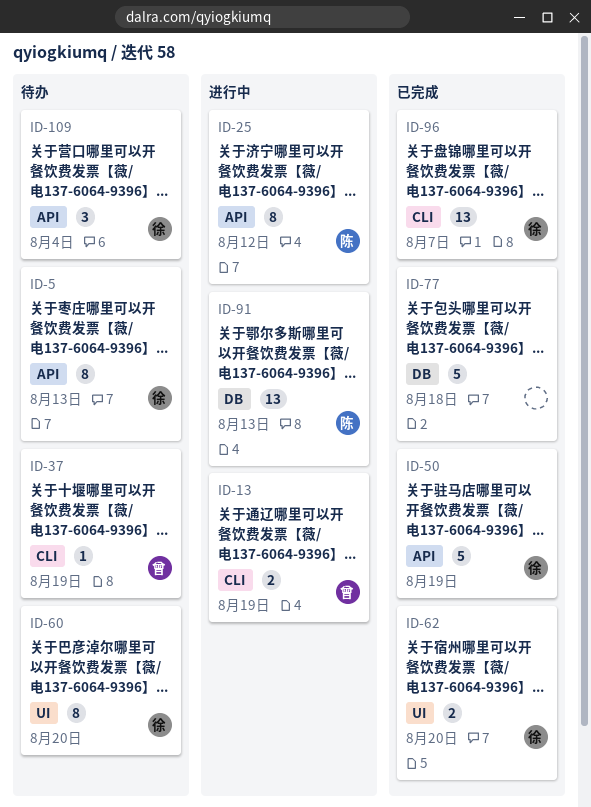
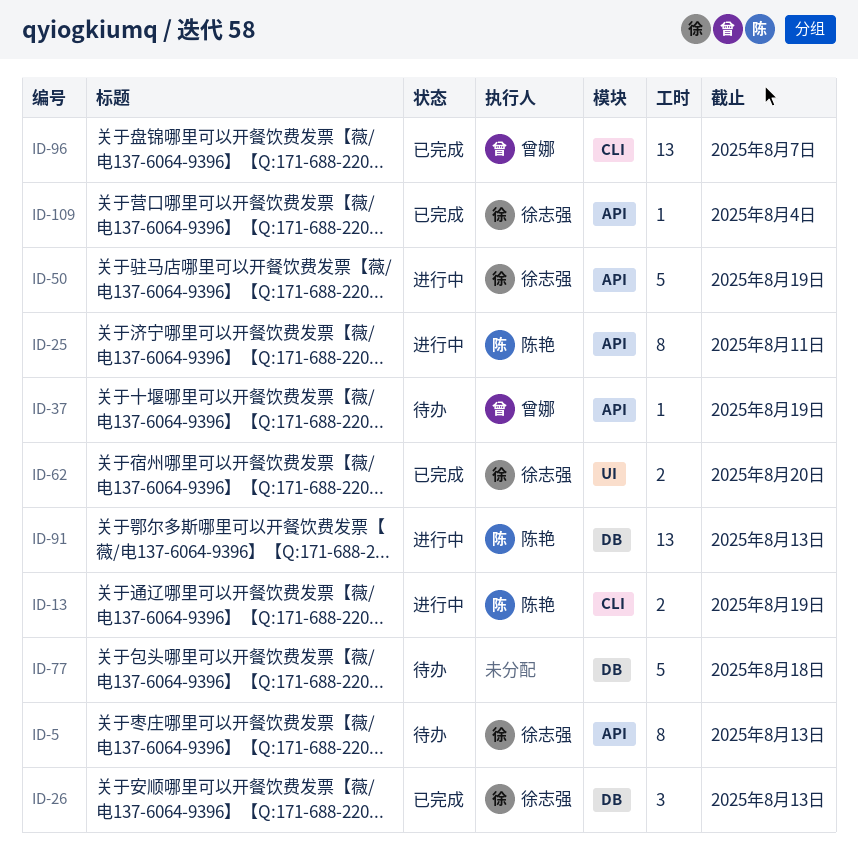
ID-13, owner: 曾娜 -> 陈艳
ID-25, due: Aug 12 -> Aug 11
ID-26: none -> present
ID-37, label: CLI -> API
ID-50, status: 已完成 -> 进行中
ID-60: present -> none
ID-77, status: 已完成 -> 待办
ID-96, owner: 徐志强 -> 曾娜
ID-109, status: 待办 -> 已完成
ID-109, estimate: 3 -> 1

